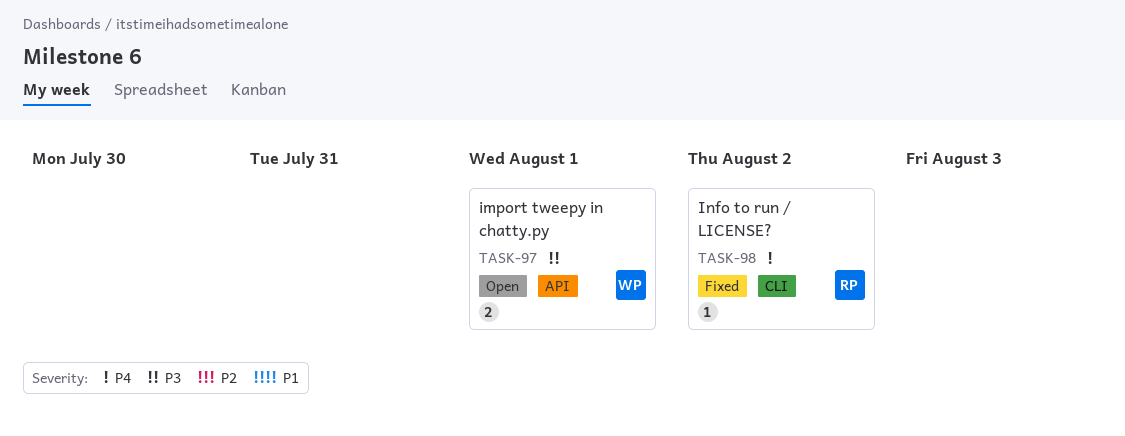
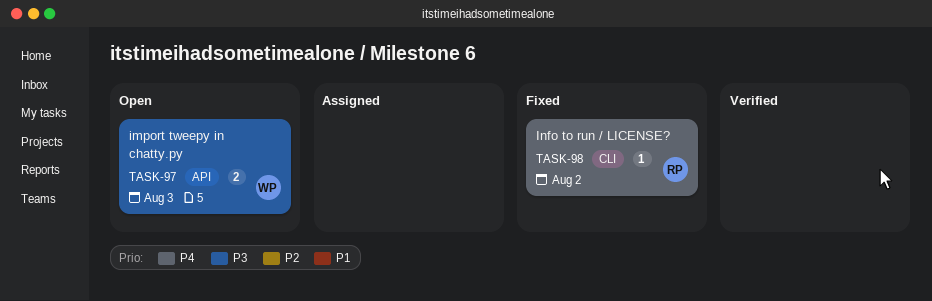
TASK-97, due: Aug 1 -> Aug 3

